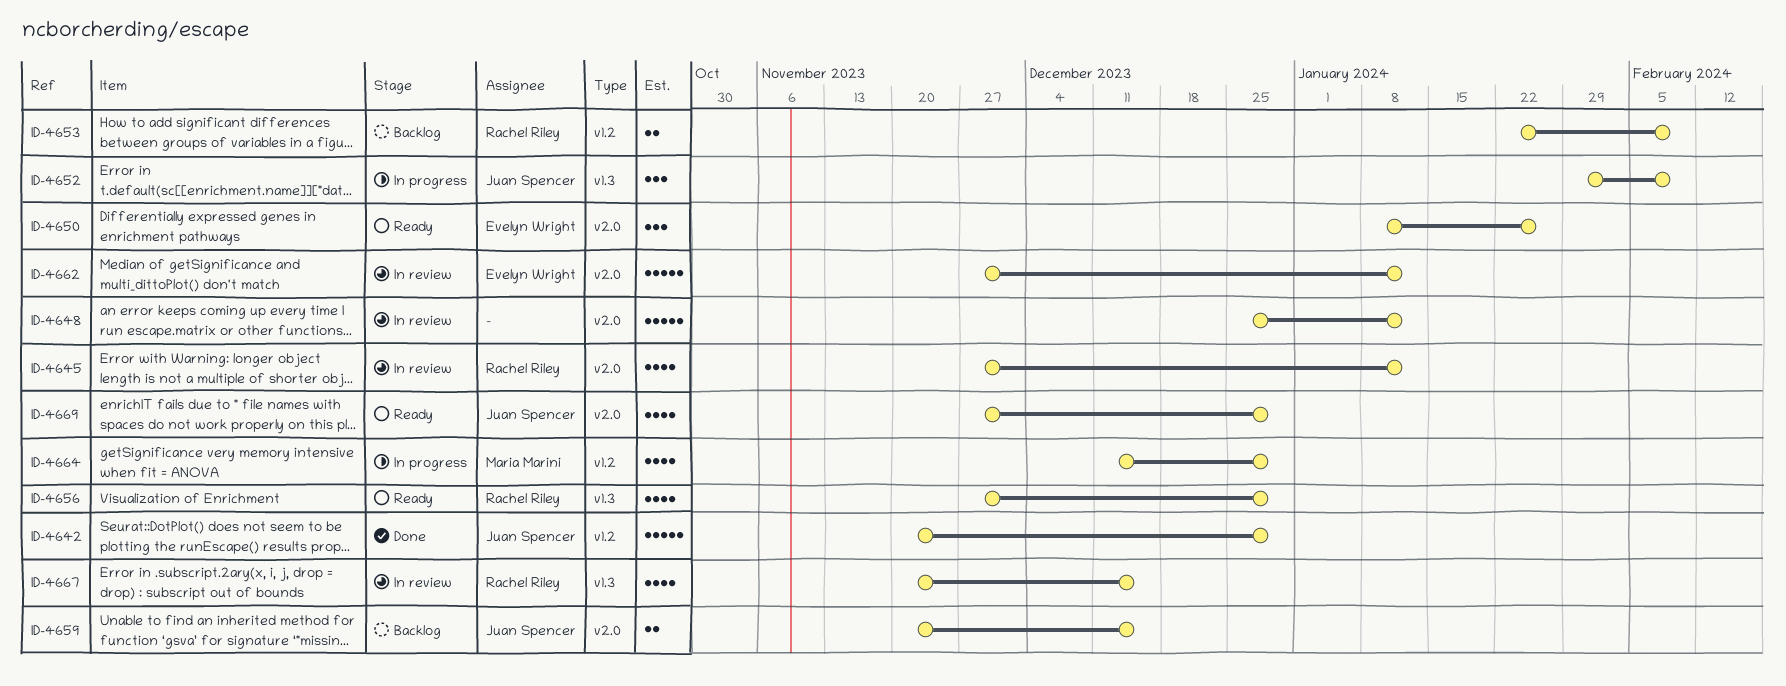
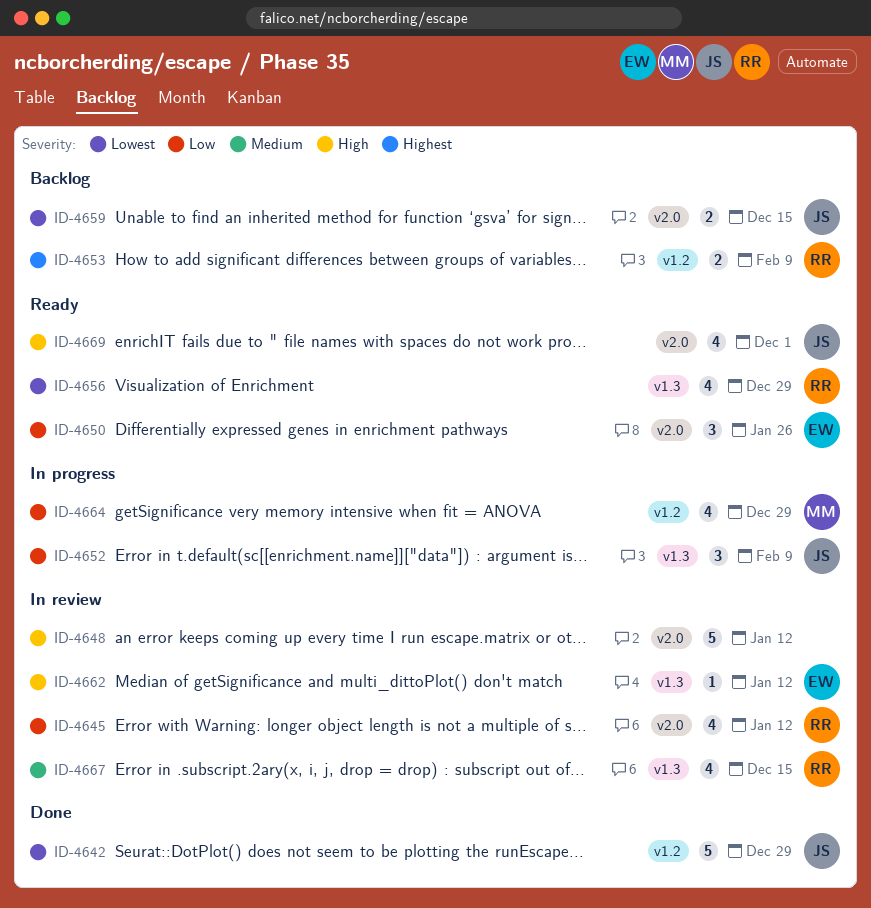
ID-4662, label: v2.0 -> v1.3
ID-4662, estimate: 5 -> 1
ID-4669, due: Dec 29 -> Dec 1

